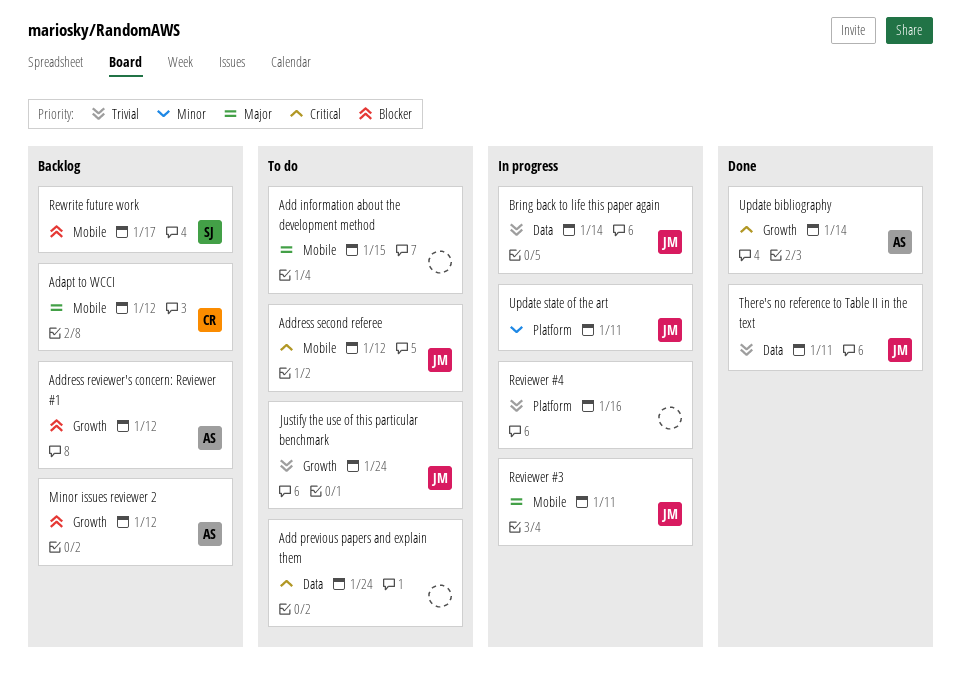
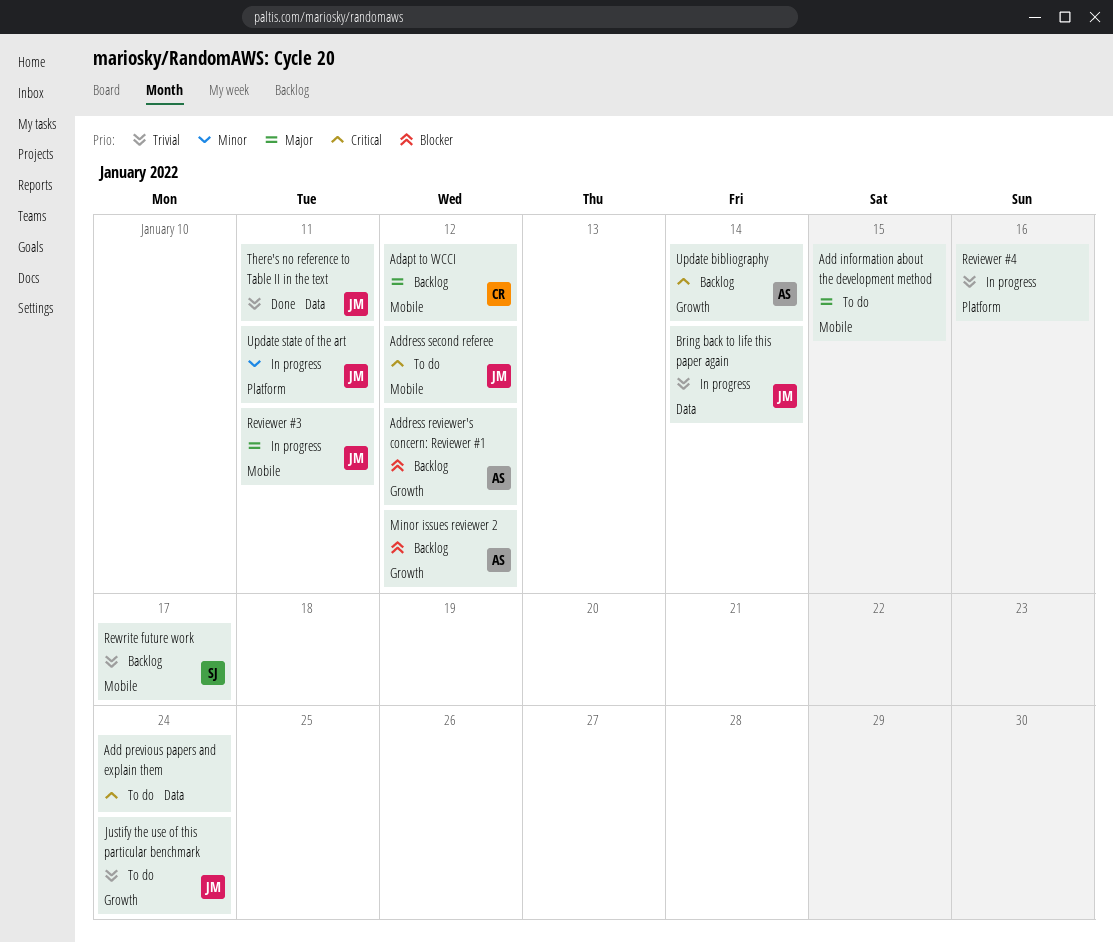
Rewrite future work, priority: Blocker -> Trivial
Update bibliography, status: Done -> Backlog

